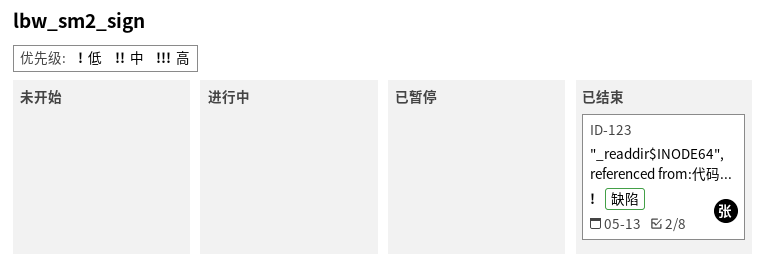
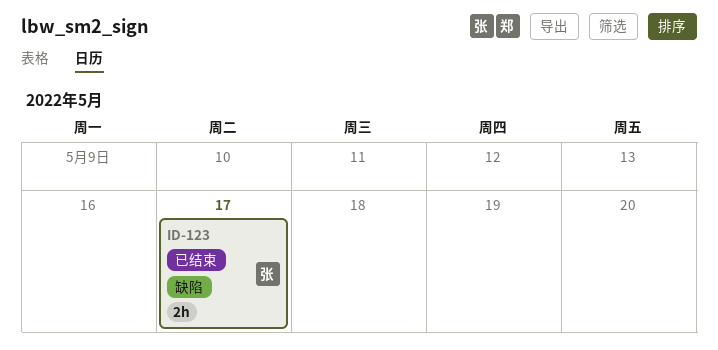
ID-123, due: May 13 -> May 17

